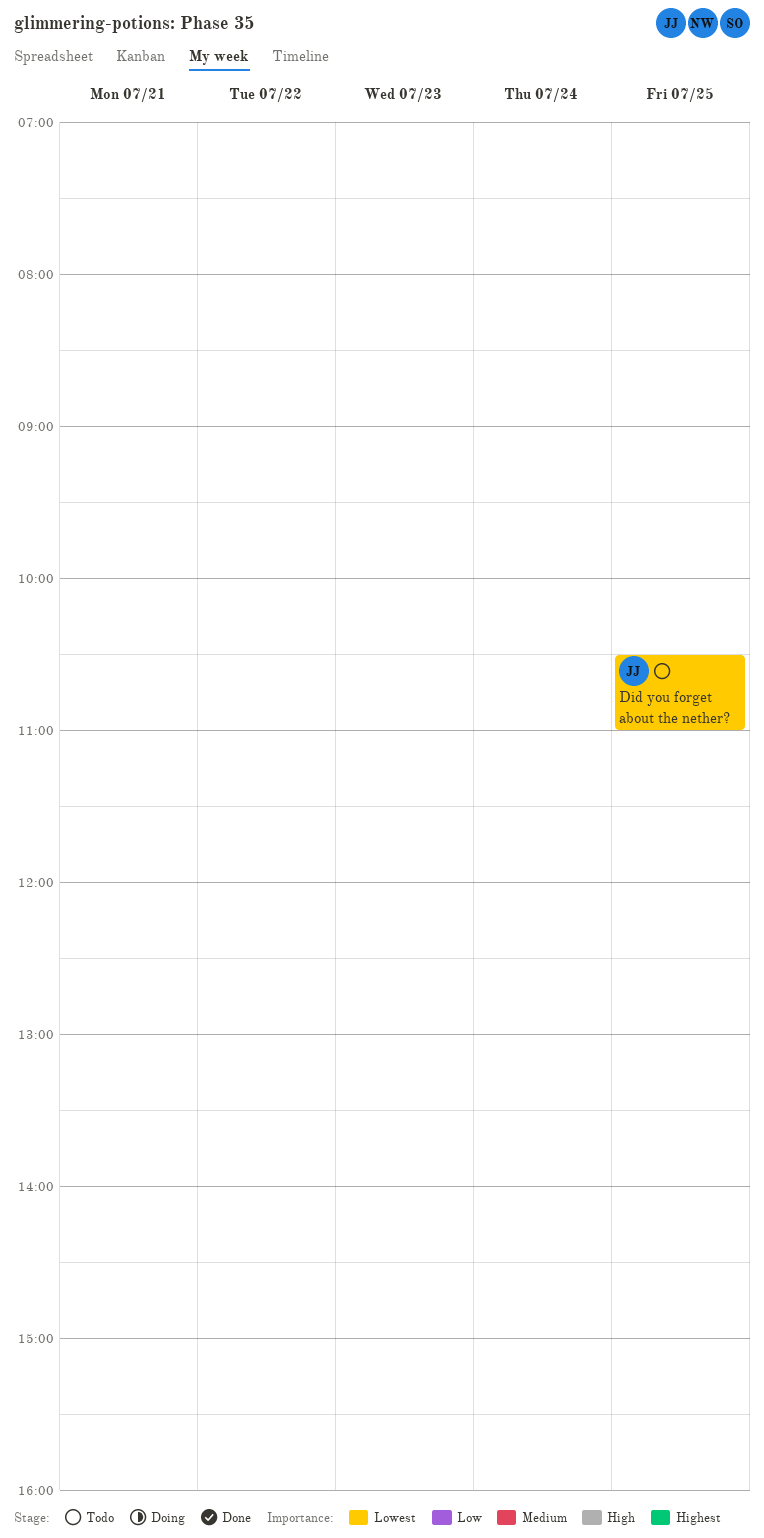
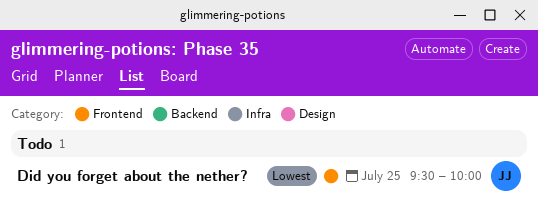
Did you forget about the nether?, begins: 10:30 -> 09:30
Did you forget about the nether?, ends: 11:00 -> 10:00

